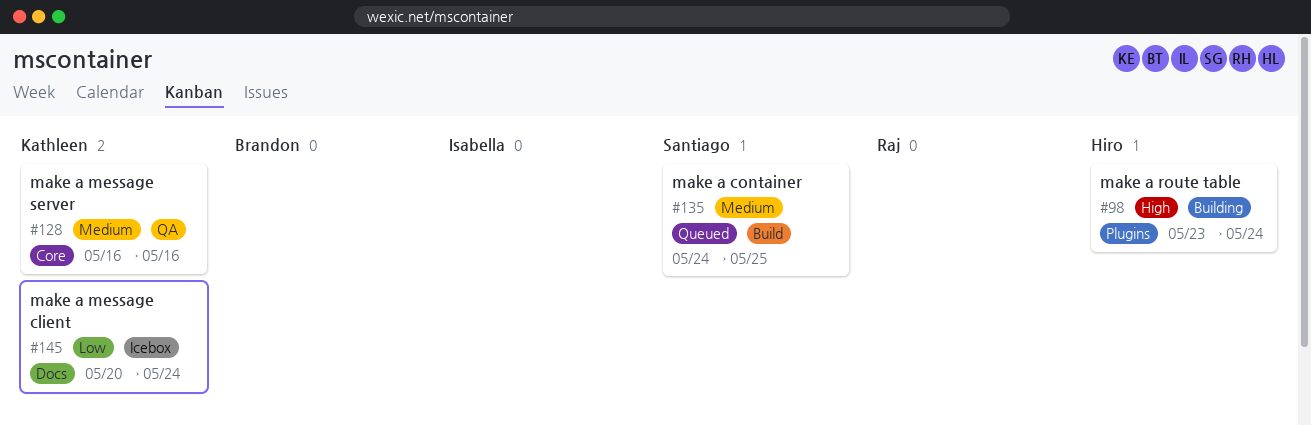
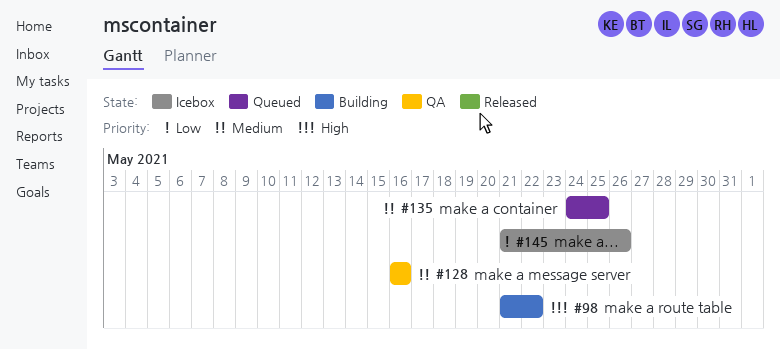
#98, start: May 23 -> May 21
#98, due: May 24 -> May 22
#145, start: May 20 -> May 21
#145, due: May 24 -> May 26

